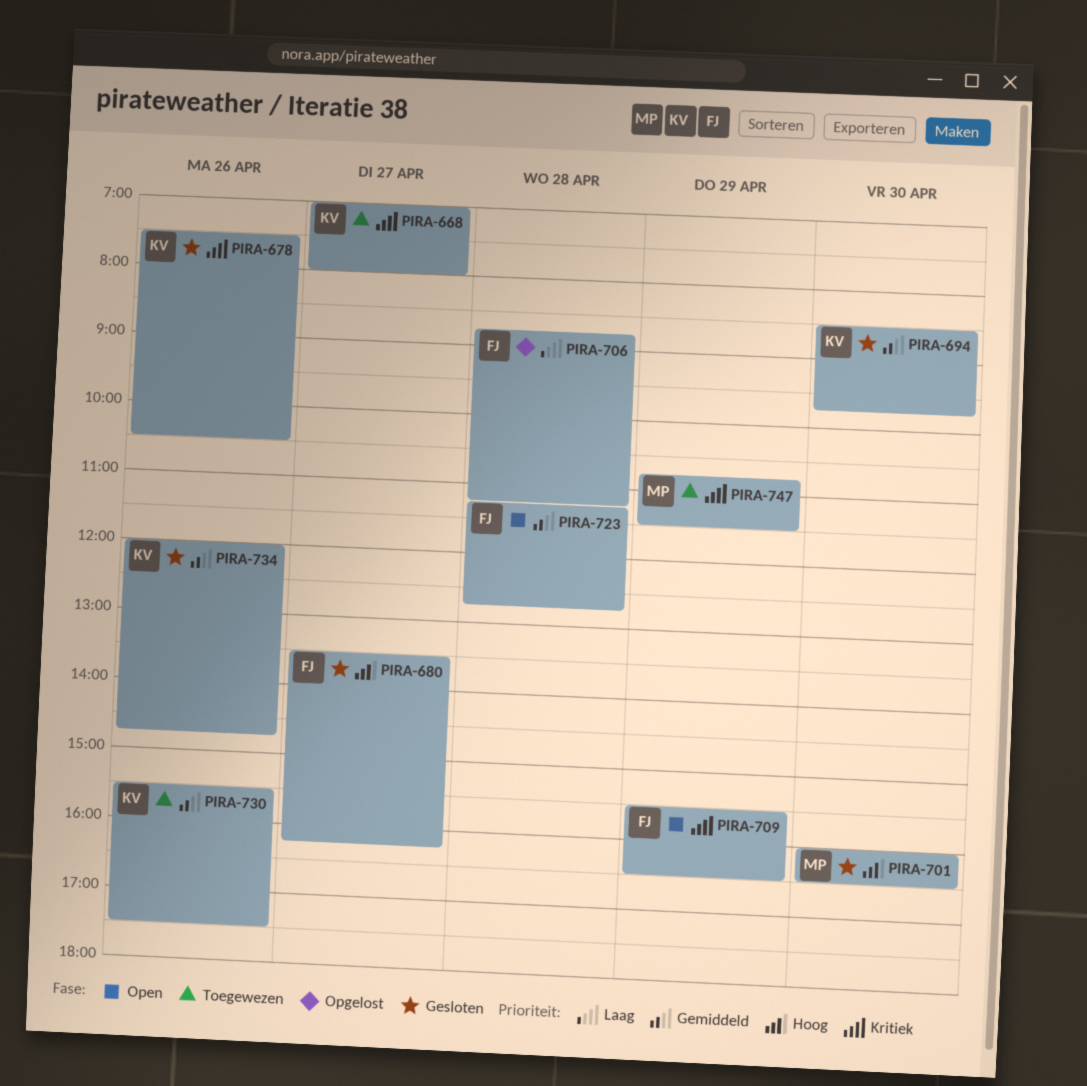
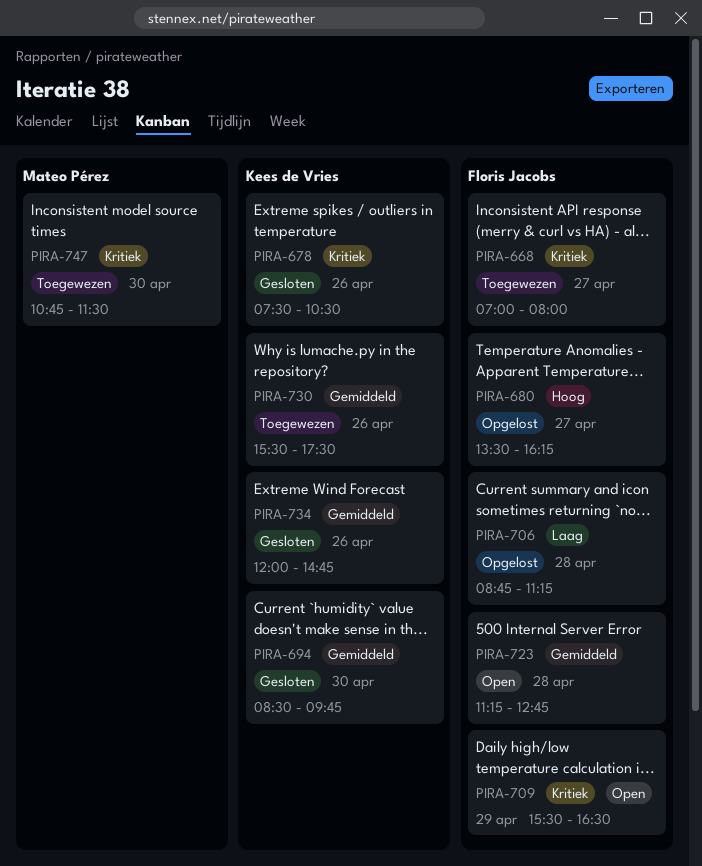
PIRA-668, owner: Kees de Vries -> Floris Jacobs
PIRA-680, status: Gesloten -> Opgelost
PIRA-701: present -> none
PIRA-747, day: Apr 29 -> Apr 30

